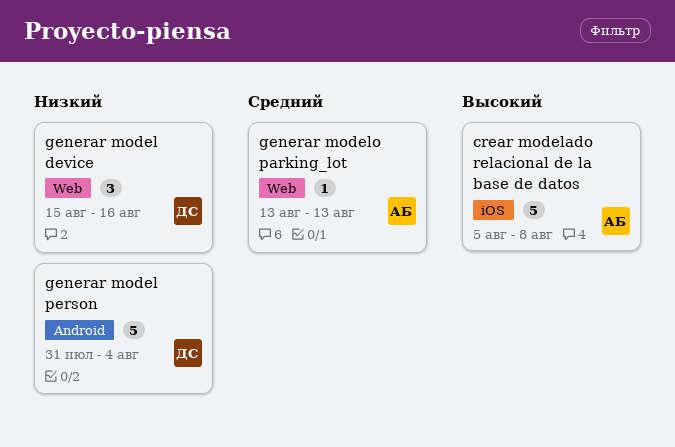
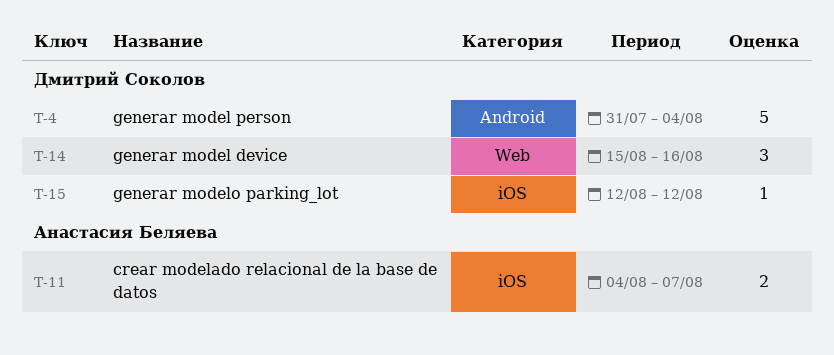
crear modelado relacional de la base de datos, estimate: 5 -> 2
crear modelado relacional de la base de datos, start: Aug 5 -> Aug 4
crear modelado relacional de la base de datos, due: Aug 8 -> Aug 7
generar modelo parking_lot, owner: Анастасия Беляева -> Дмитрий Соколов
generar modelo parking_lot, label: Web -> iOS
generar modelo parking_lot, start: Aug 13 -> Aug 12
generar modelo parking_lot, due: Aug 13 -> Aug 12

